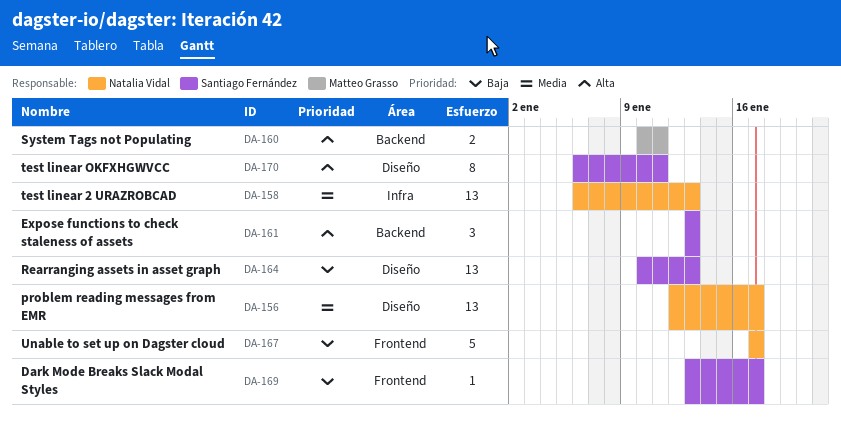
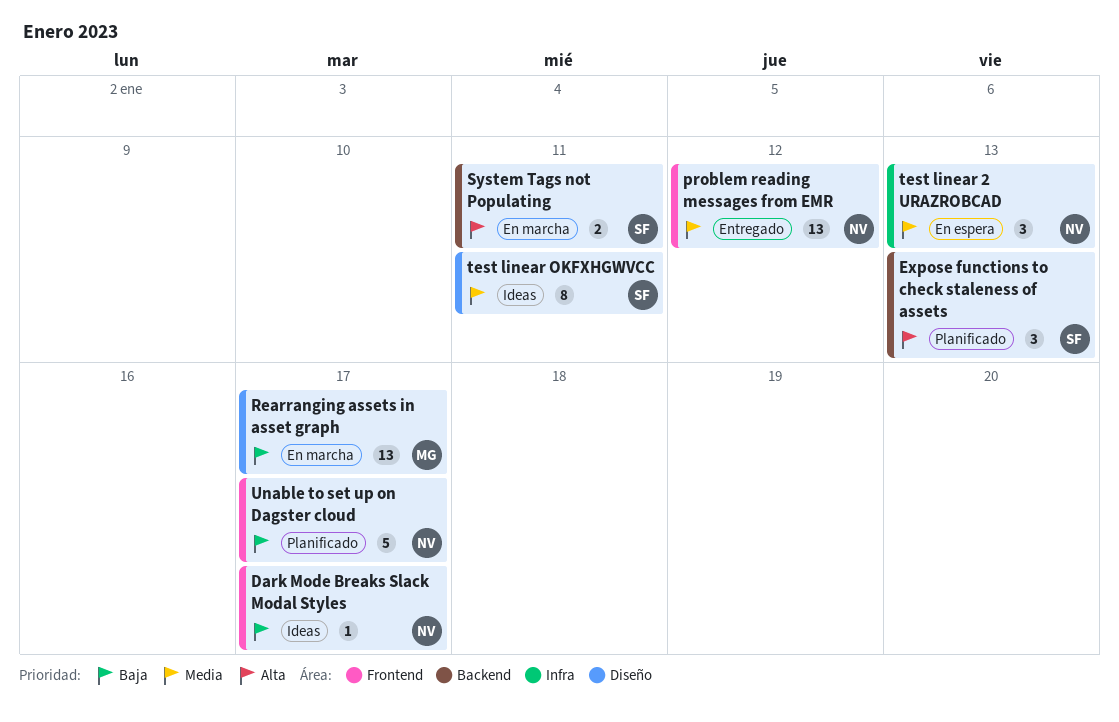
Dark Mode Breaks Slack Modal Styles, owner: Santiago Fernández -> Natalia Vidal
problem reading messages from EMR, label: Diseño -> Frontend
problem reading messages from EMR, due: Jan 17 -> Jan 12
Rearranging assets in asset graph, owner: Santiago Fernández -> Matteo Grasso
Rearranging assets in asset graph, due: Jan 13 -> Jan 17
System Tags not Populating, owner: Matteo Grasso -> Santiago Fernández
test linear 2 URAZROBCAD, estimate: 13 -> 3
test linear OKFXHGWVCC, priority: Alta -> Media

